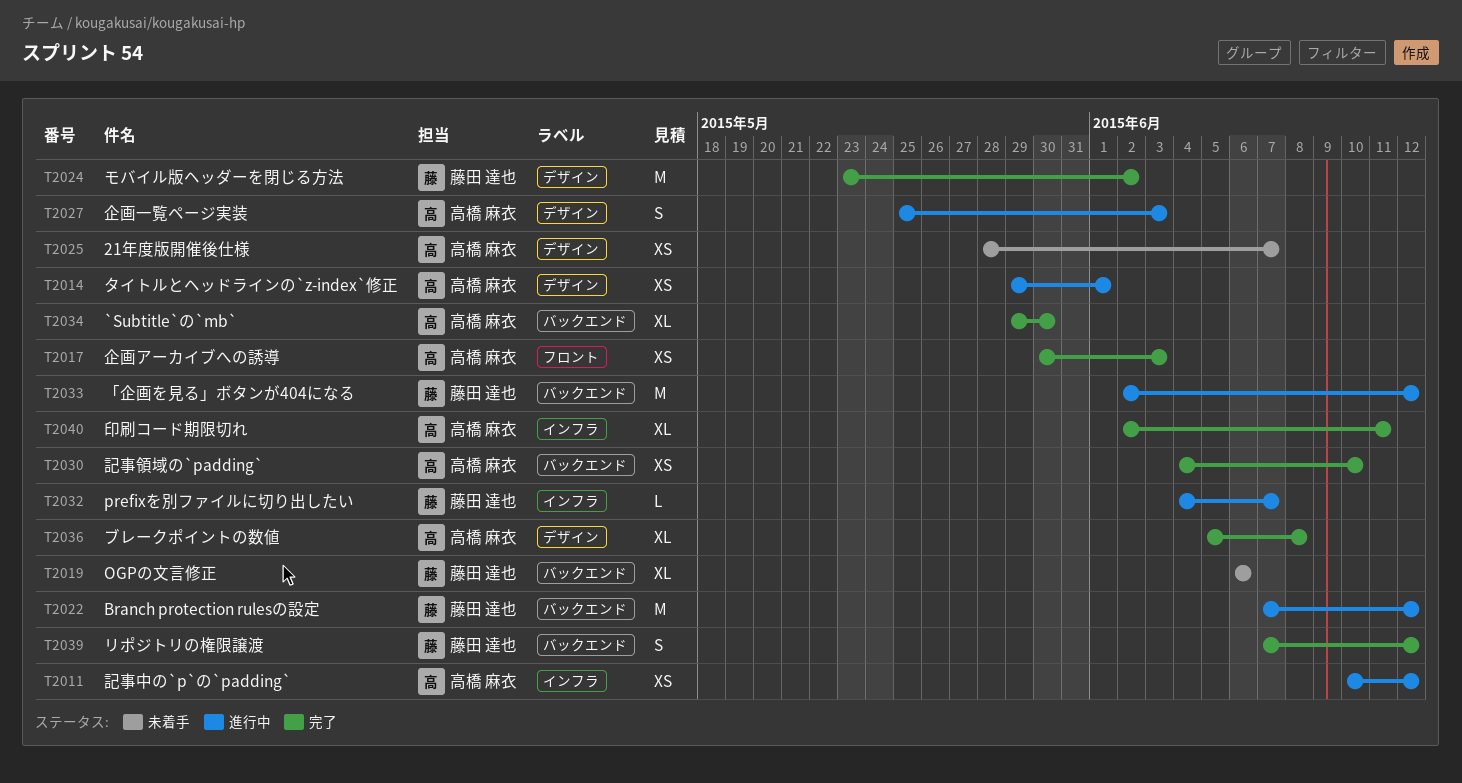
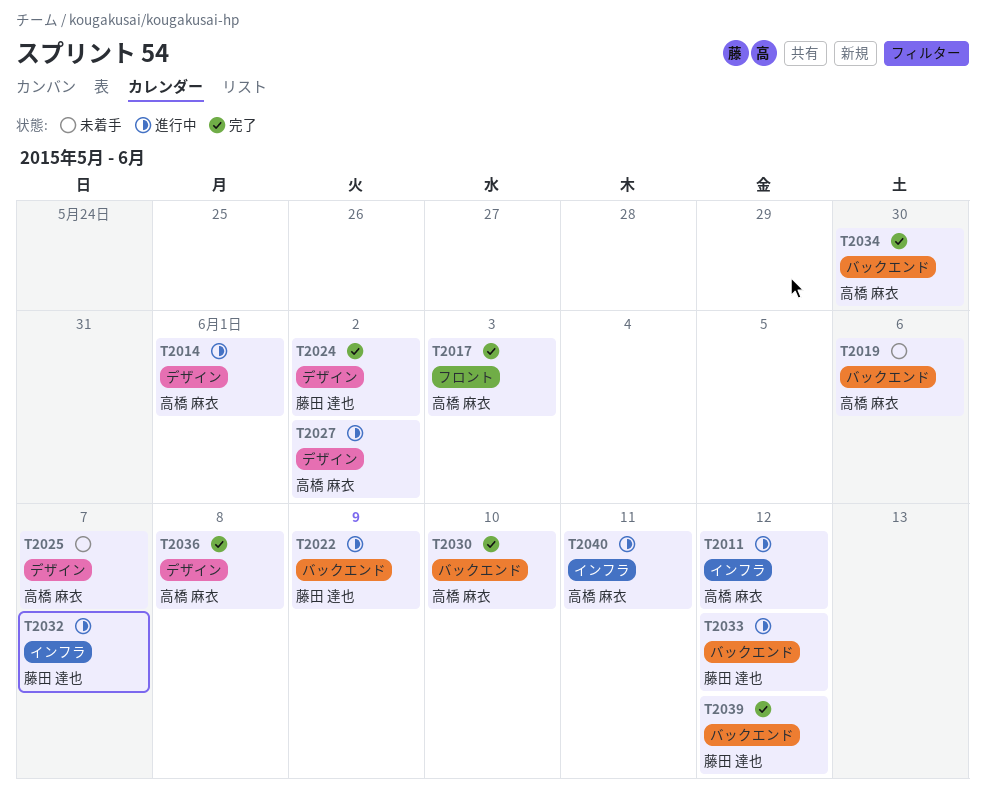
T2019, owner: 藤田 達也 -> 高橋 麻衣
T2022, due: Jun 12 -> Jun 9
T2027, due: Jun 3 -> Jun 2
T2040, status: 完了 -> 進行中

